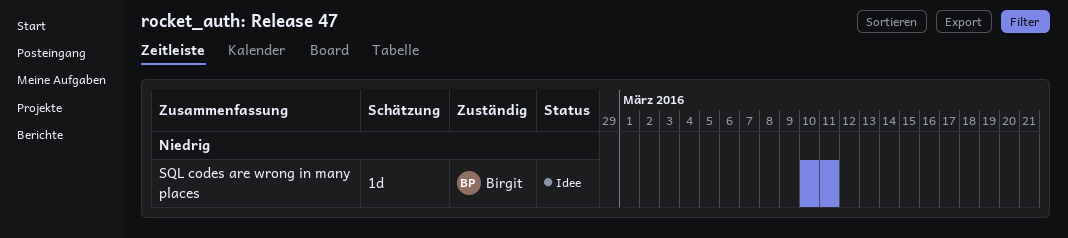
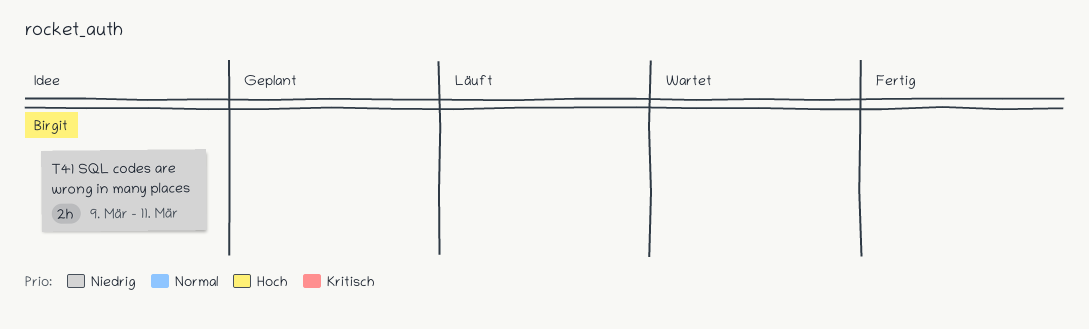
SQL codes are wrong in many places, estimate: 1d -> 2h
SQL codes are wrong in many places, start: Mar 10 -> Mar 9

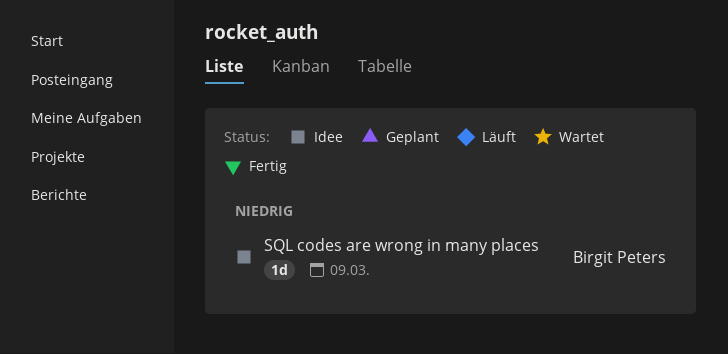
SQL codes are wrong in many places, estimate: 2h -> 1d
SQL codes are wrong in many places, due: Mar 11 -> Mar 9

